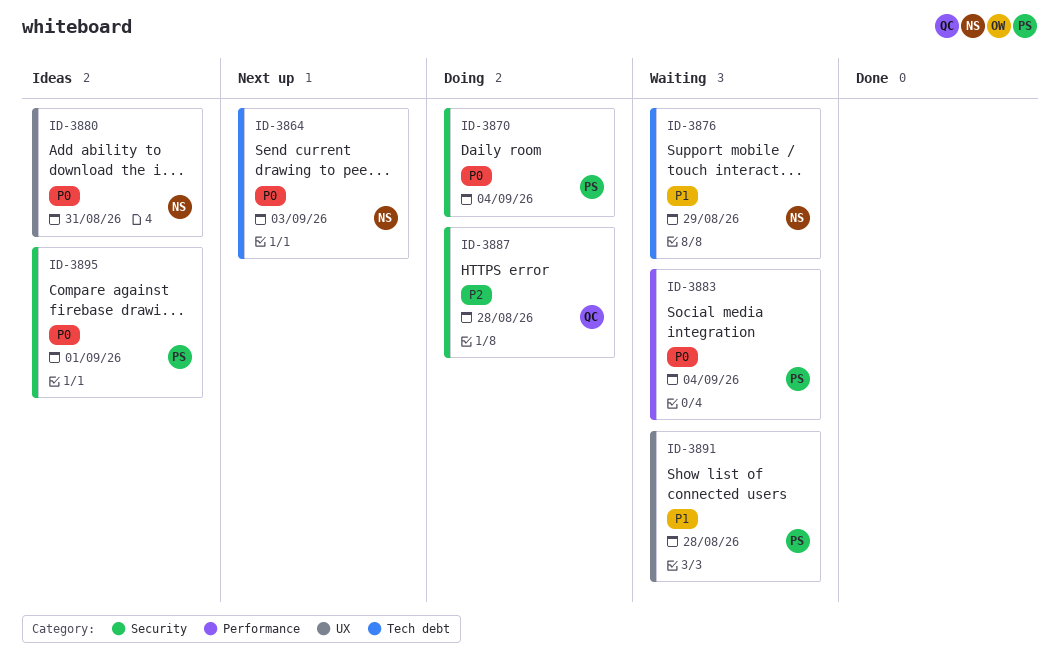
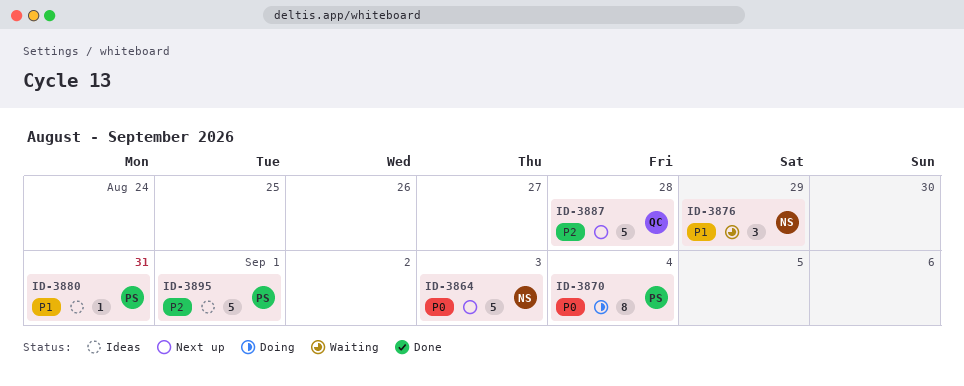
ID-3880, owner: NS -> PS
ID-3880, priority: P0 -> P1
ID-3883: present -> none
ID-3887, status: Doing -> Next up
ID-3891: present -> none
ID-3895, priority: P0 -> P2

